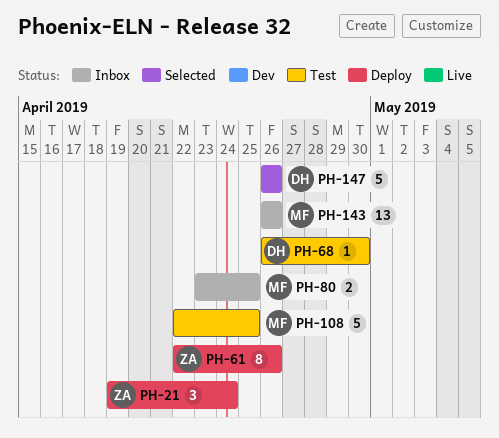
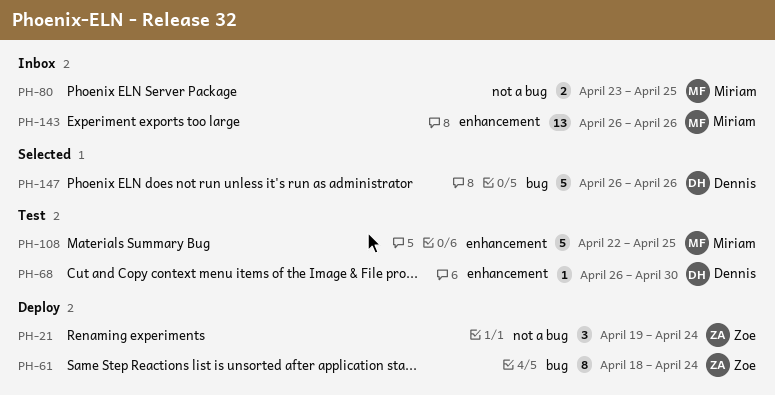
PH-61, start: Apr 22 -> Apr 18
PH-61, due: Apr 26 -> Apr 24

